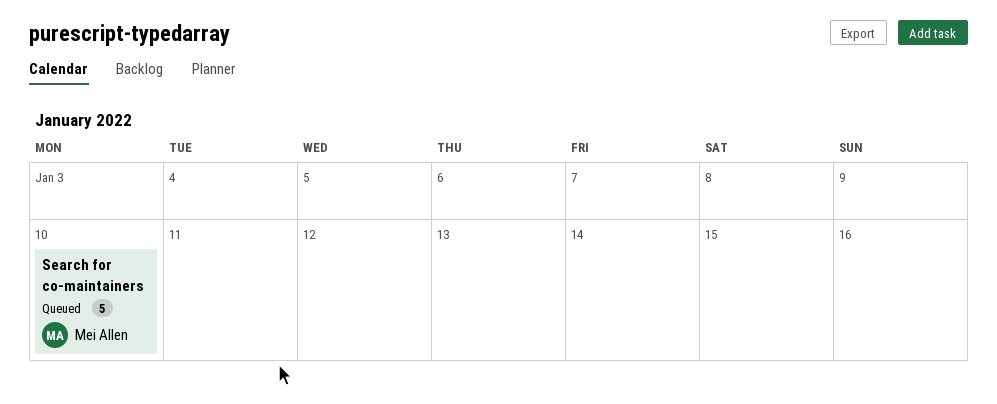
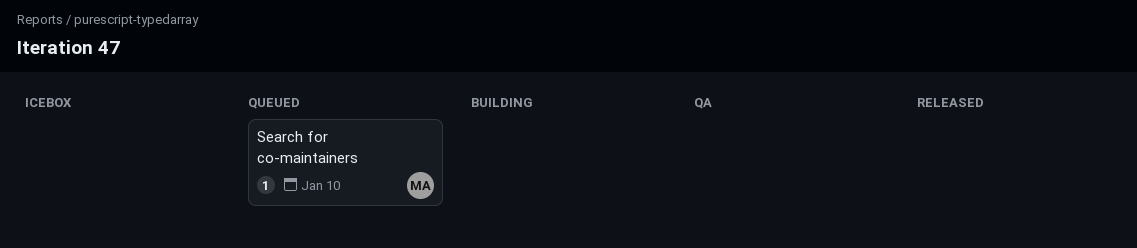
Search for co-maintainers, estimate: 5 -> 1

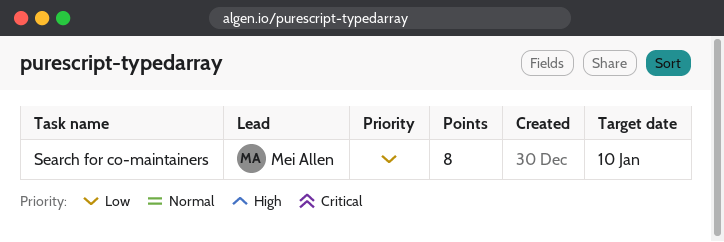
Search for co-maintainers, estimate: 1 -> 8

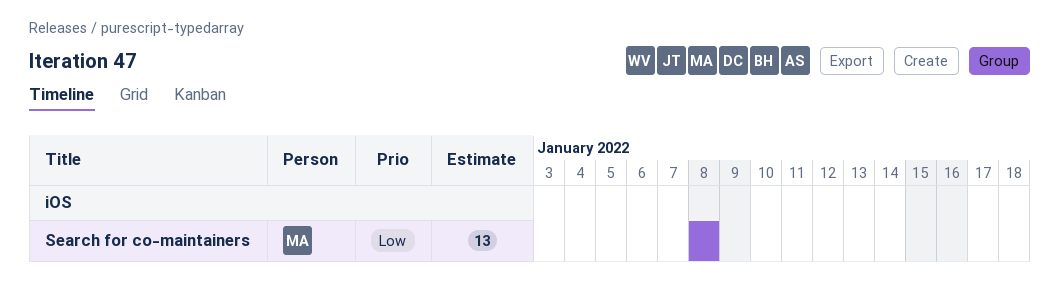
Search for co-maintainers, estimate: 8 -> 13
Search for co-maintainers, due: Jan 10 -> Jan 8

